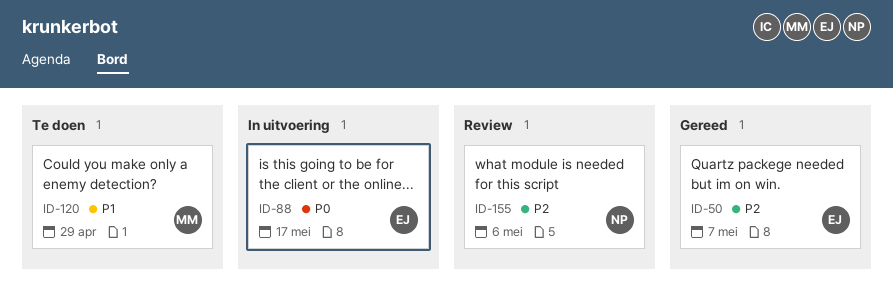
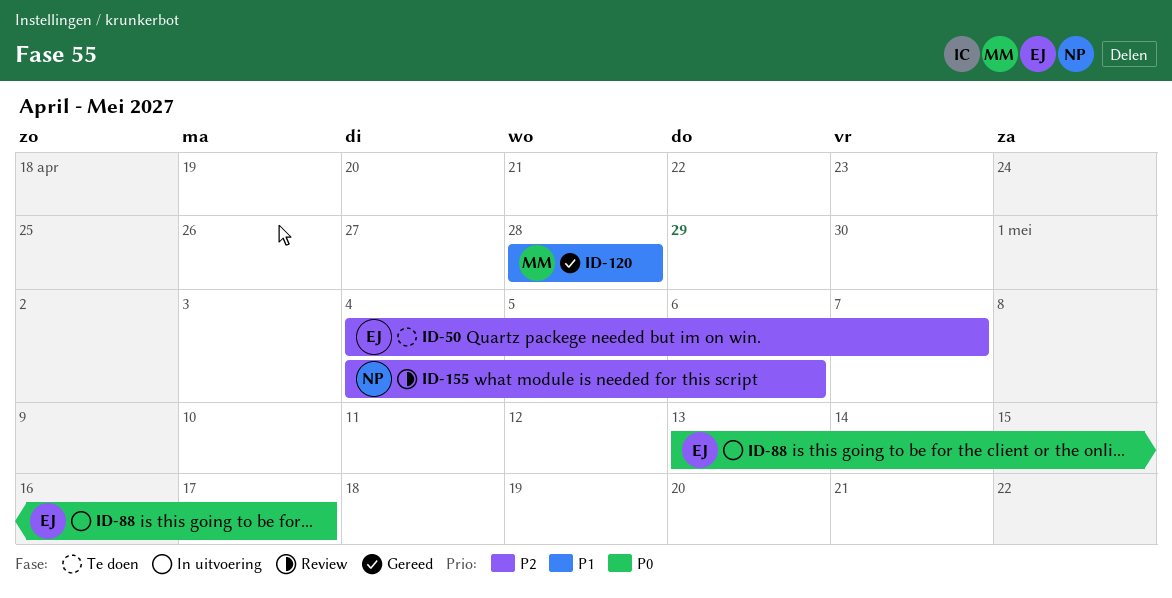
ID-50, status: Gereed -> Te doen
ID-120, status: Te doen -> Gereed
ID-120, due: Apr 29 -> Apr 28

